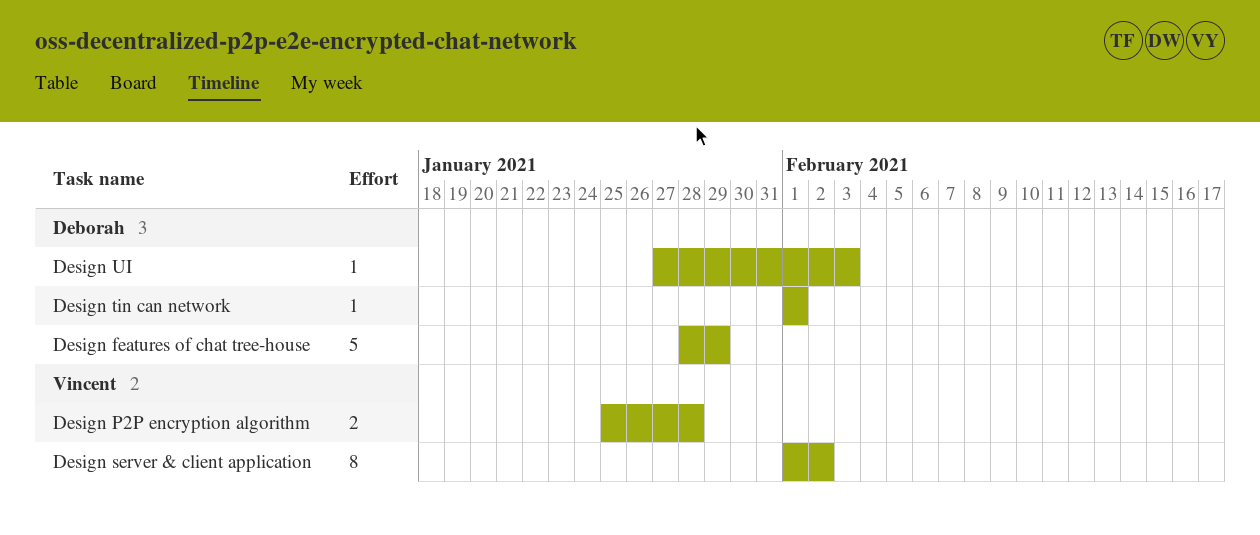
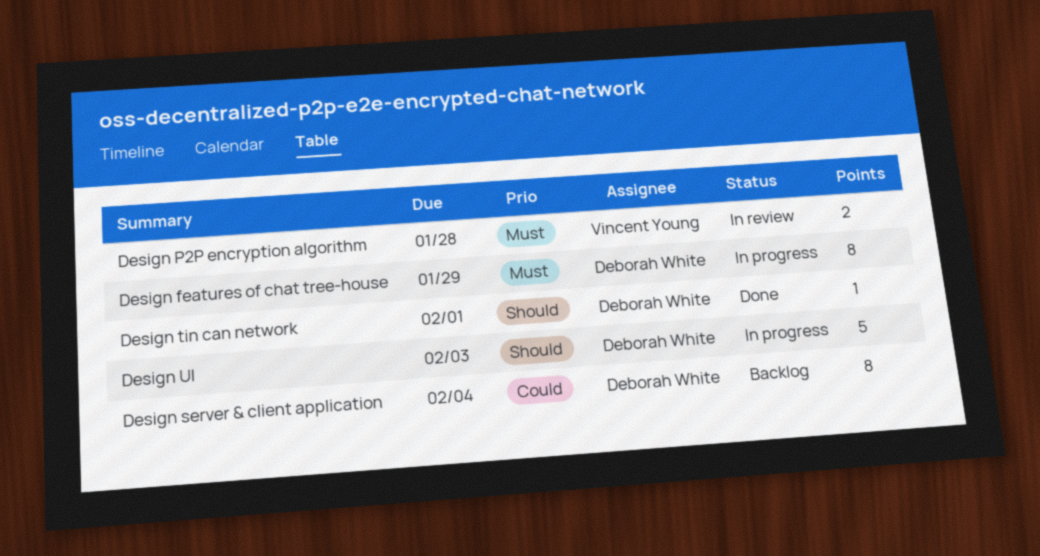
Design features of chat tree-house, estimate: 5 -> 8
Design server & client application, owner: Vincent Young -> Deborah White
Design server & client application, due: Feb 2 -> Feb 4
Design UI, estimate: 1 -> 5

